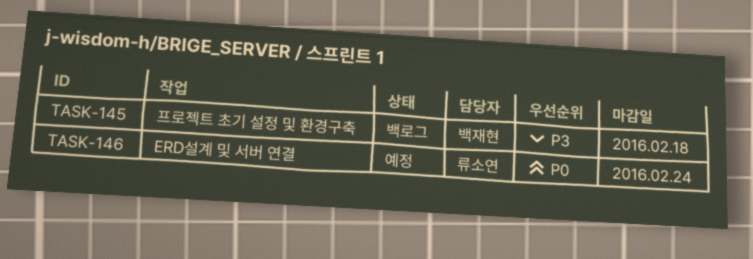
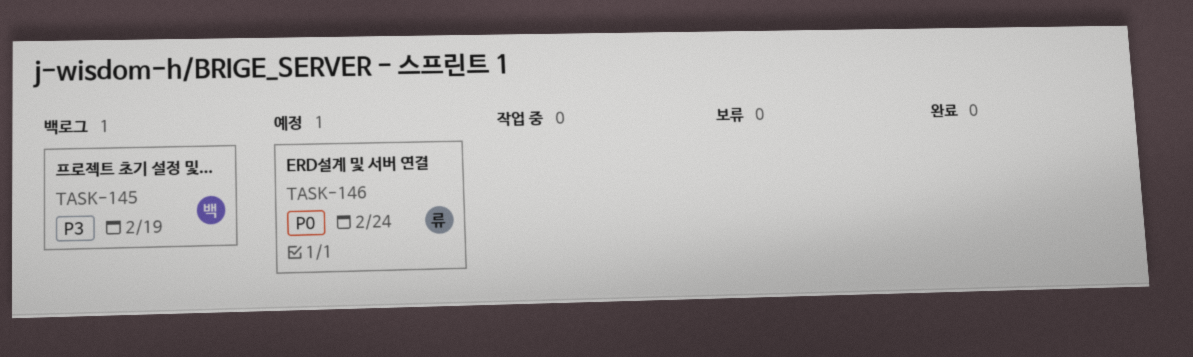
TASK-145, due: Feb 18 -> Feb 19

